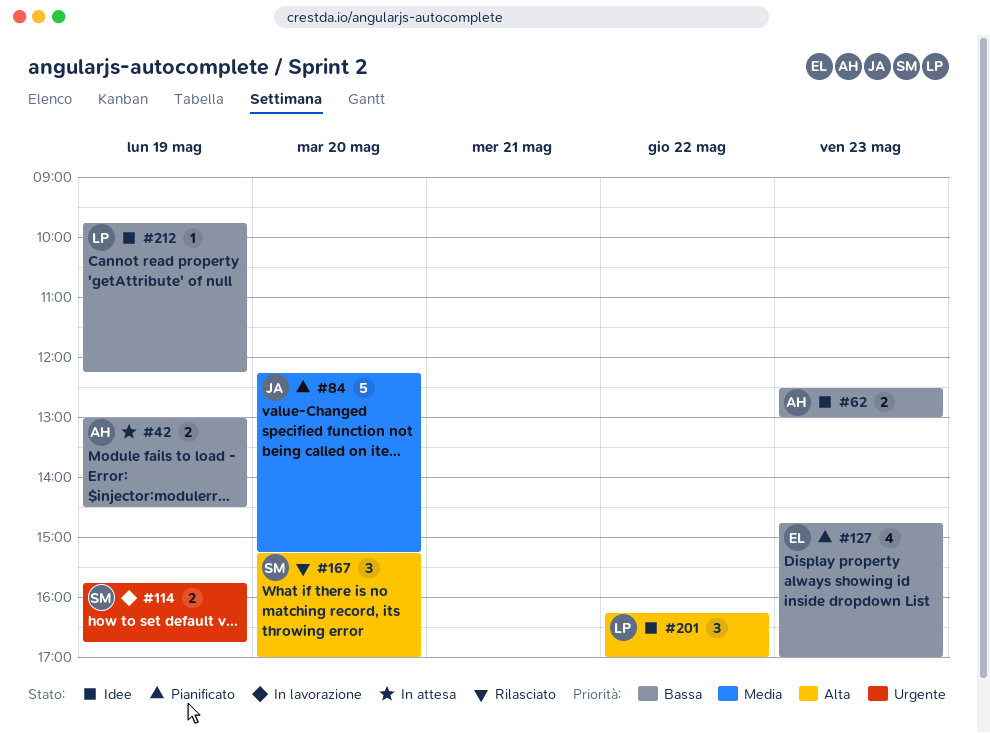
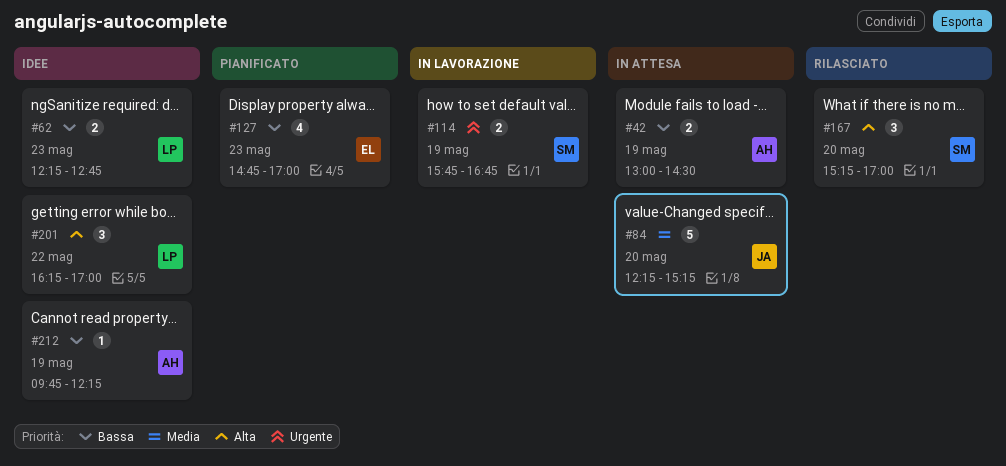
#62, owner: AH -> LP
#62, begins: 12:30 -> 12:15
#62, ends: 13:00 -> 12:45
#84, status: Pianificato -> In attesa
#212, owner: LP -> AH

